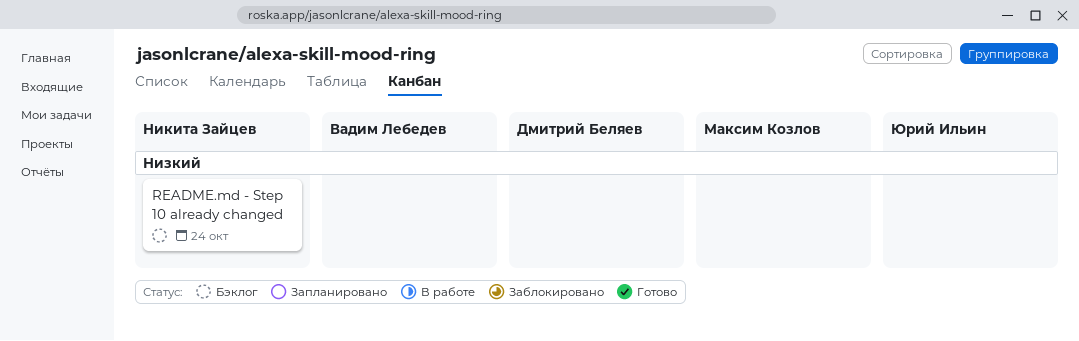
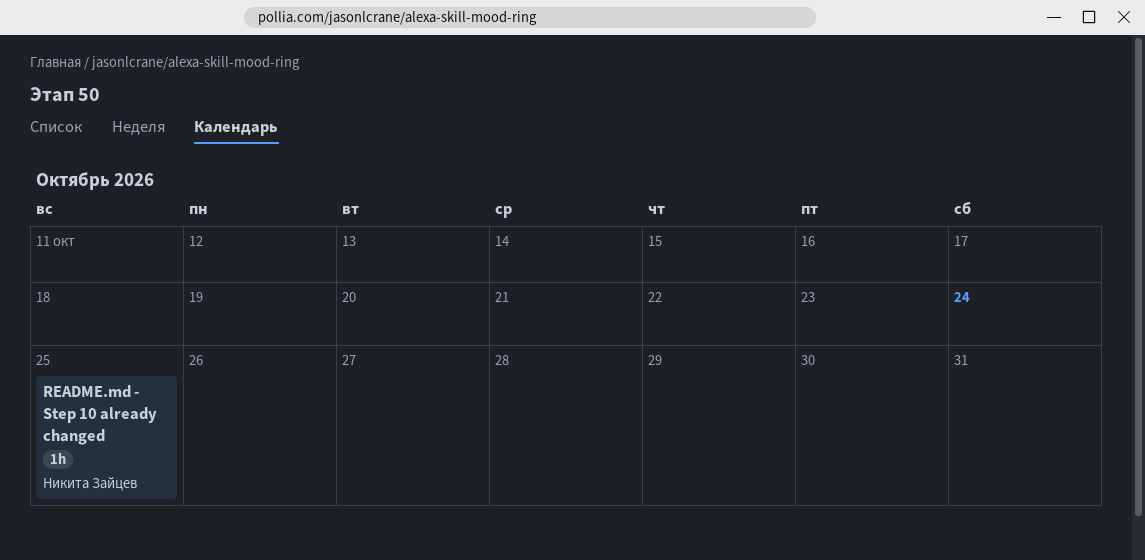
README.md - Step 10 already changed, due: Oct 24 -> Oct 25

